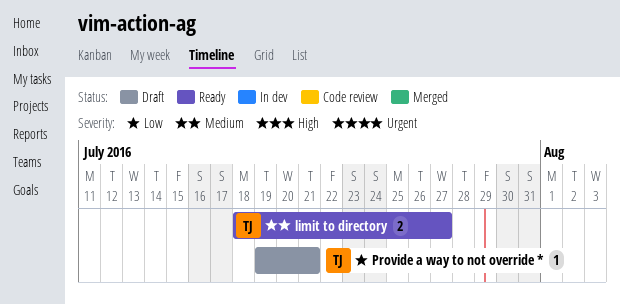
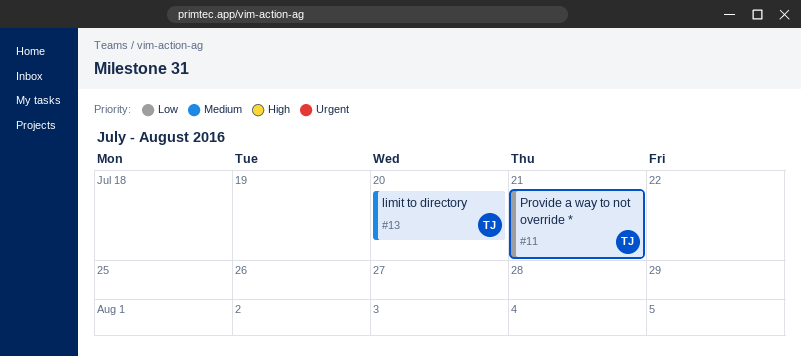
limit to directory, due: Jul 27 -> Jul 20

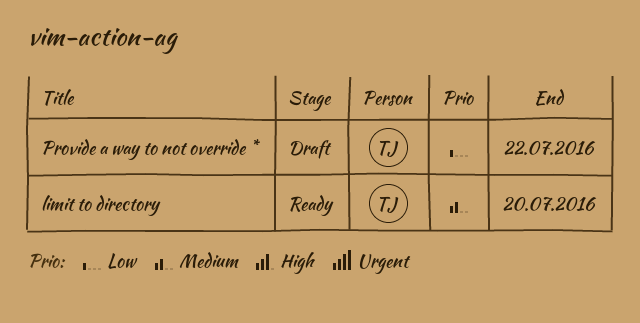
Provide a way to not override *, due: Jul 21 -> Jul 22

